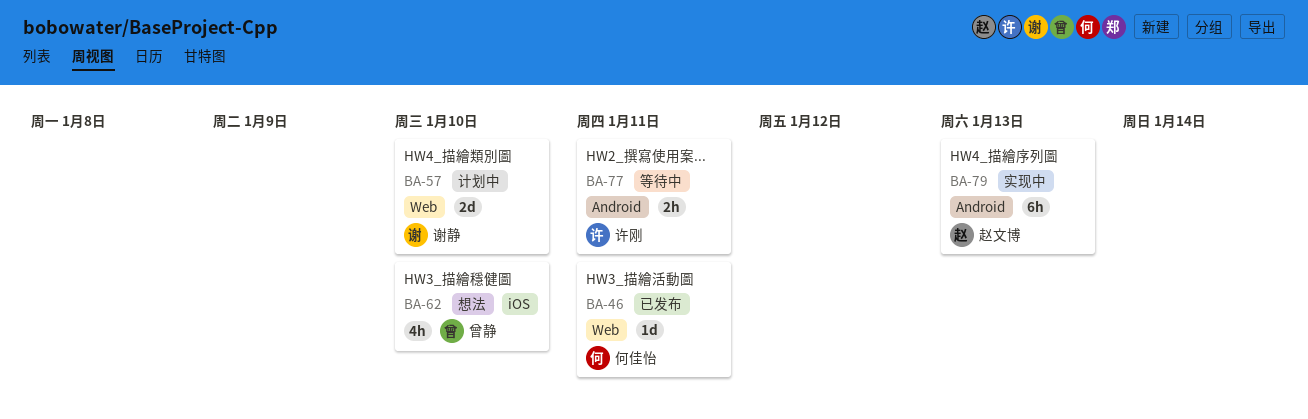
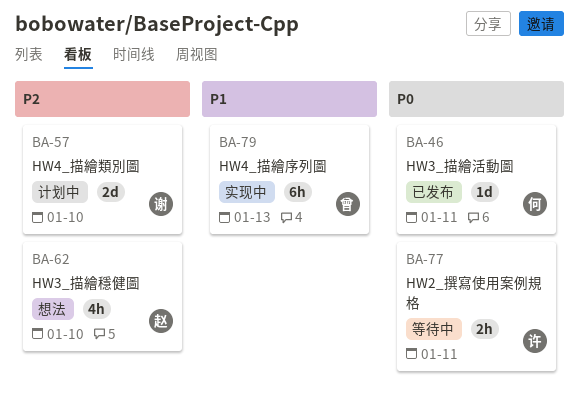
BA-62, owner: 曾静 -> 赵文博
BA-79, owner: 赵文博 -> 曾静

